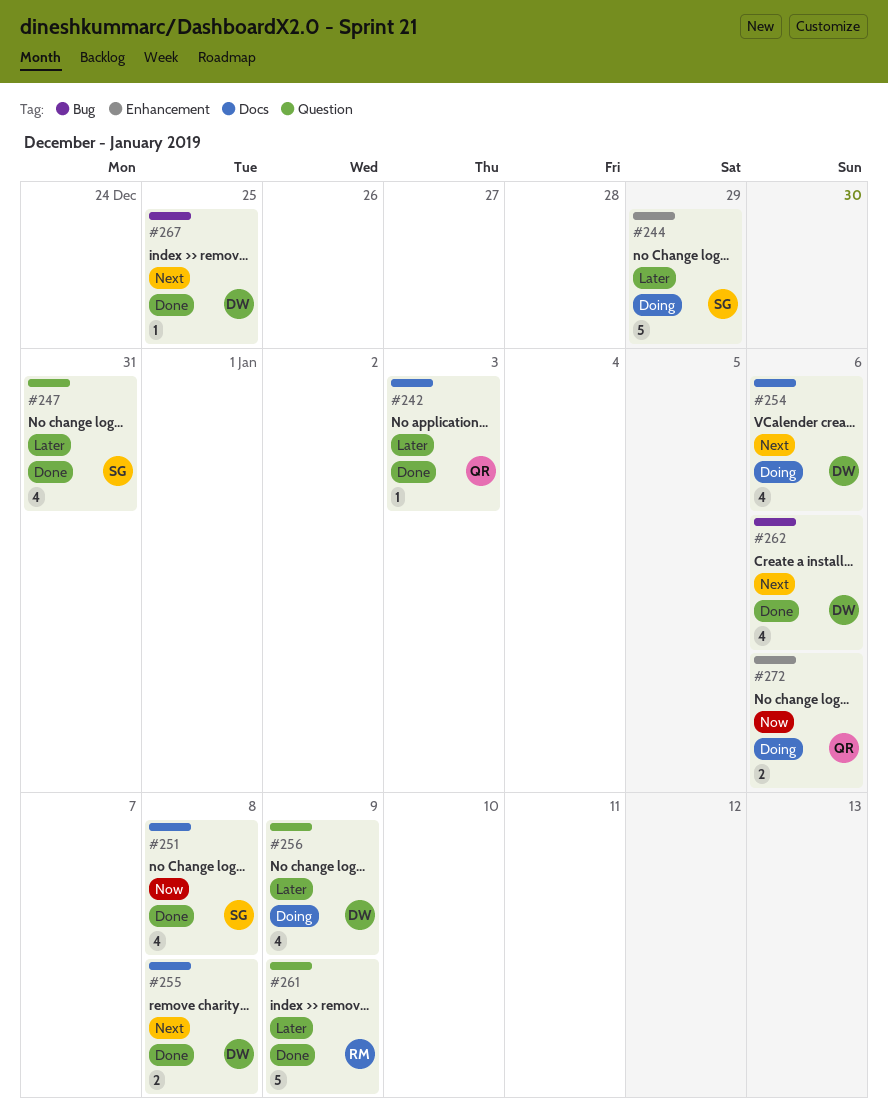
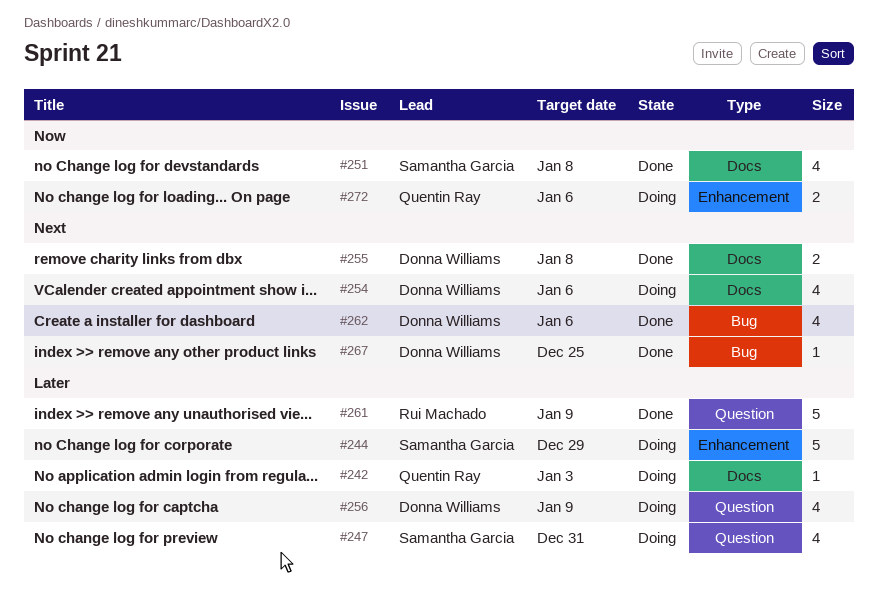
#242, status: Done -> Doing
#247, status: Done -> Doing

